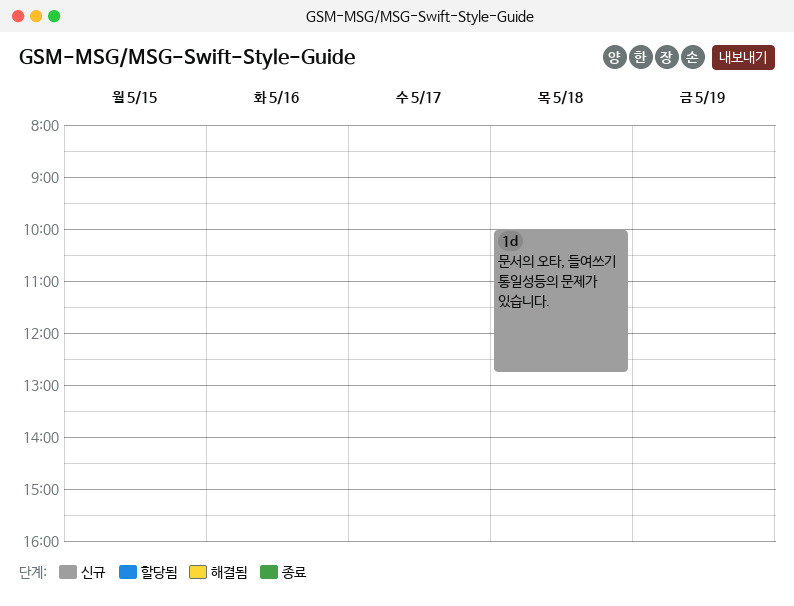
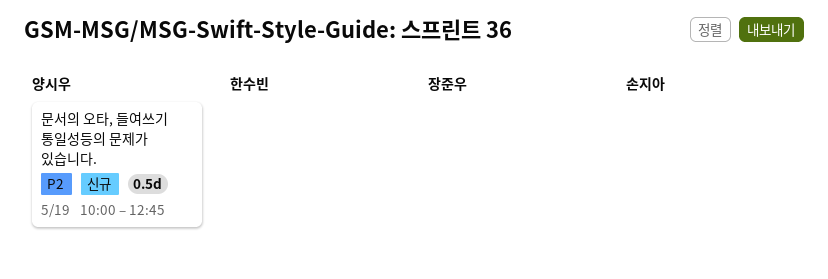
문서의 오타, 들여쓰기 통일성등의 문제가 있습니다., estimate: 1d -> 0.5d
문서의 오타, 들여쓰기 통일성등의 문제가 있습니다., day: May 18 -> May 19

